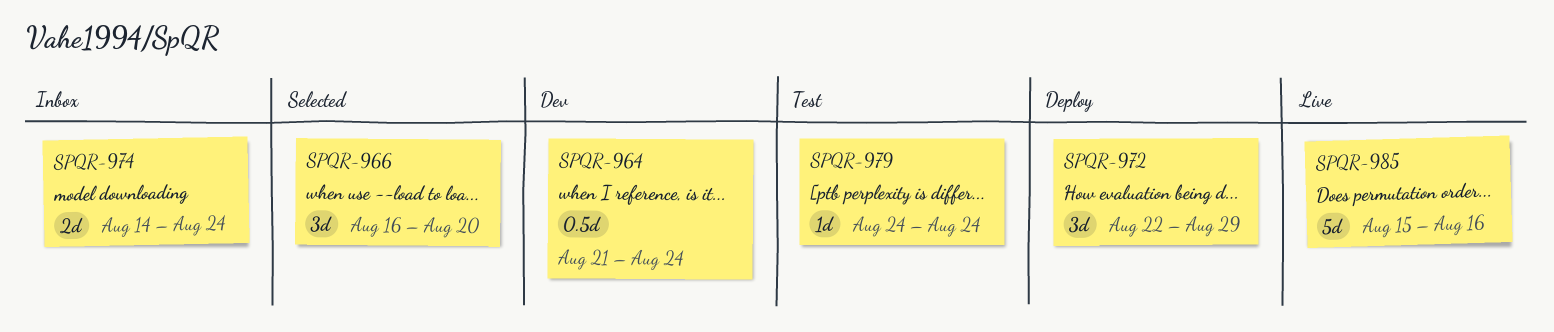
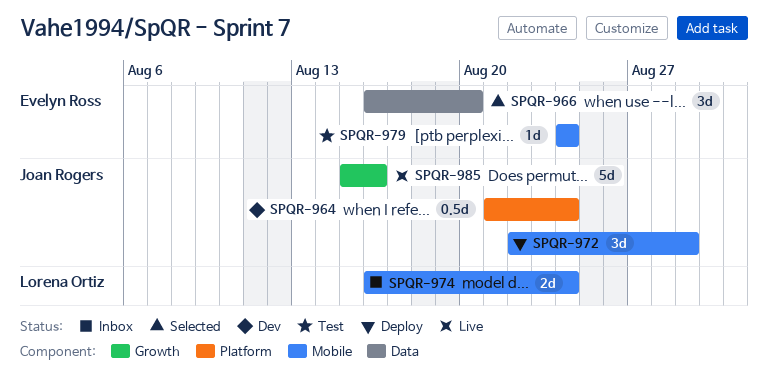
SPQR-974, start: Aug 14 -> Aug 16

